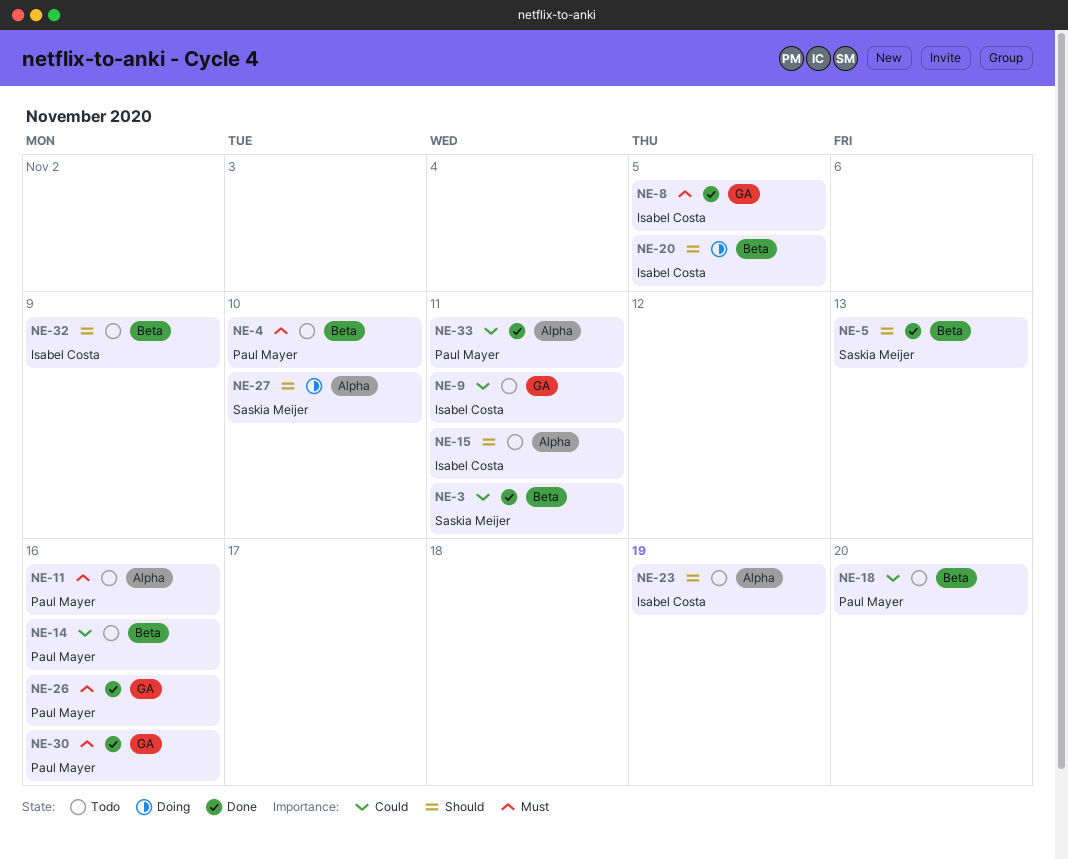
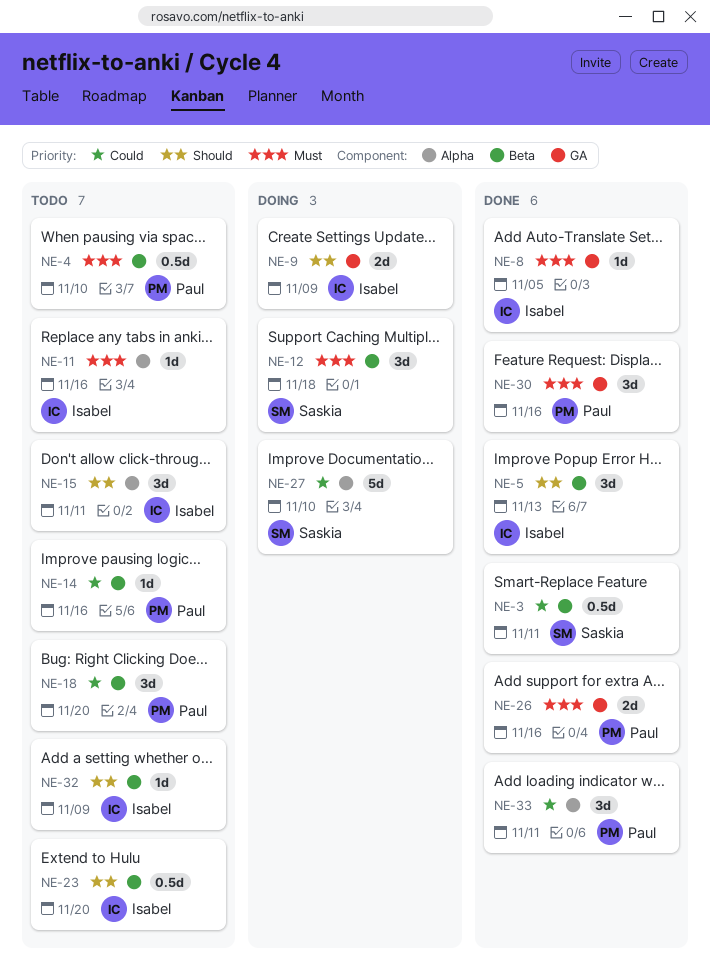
NE-5, owner: Saskia Meijer -> Isabel Costa
NE-9, status: Todo -> Doing
NE-9, priority: Could -> Should
NE-9, due: Nov 11 -> Nov 9
NE-11, owner: Paul Mayer -> Isabel Costa
NE-12: none -> present
NE-20: present -> none
NE-23, label: Alpha -> Beta
NE-23, due: Nov 19 -> Nov 20
NE-27, priority: Should -> Could

